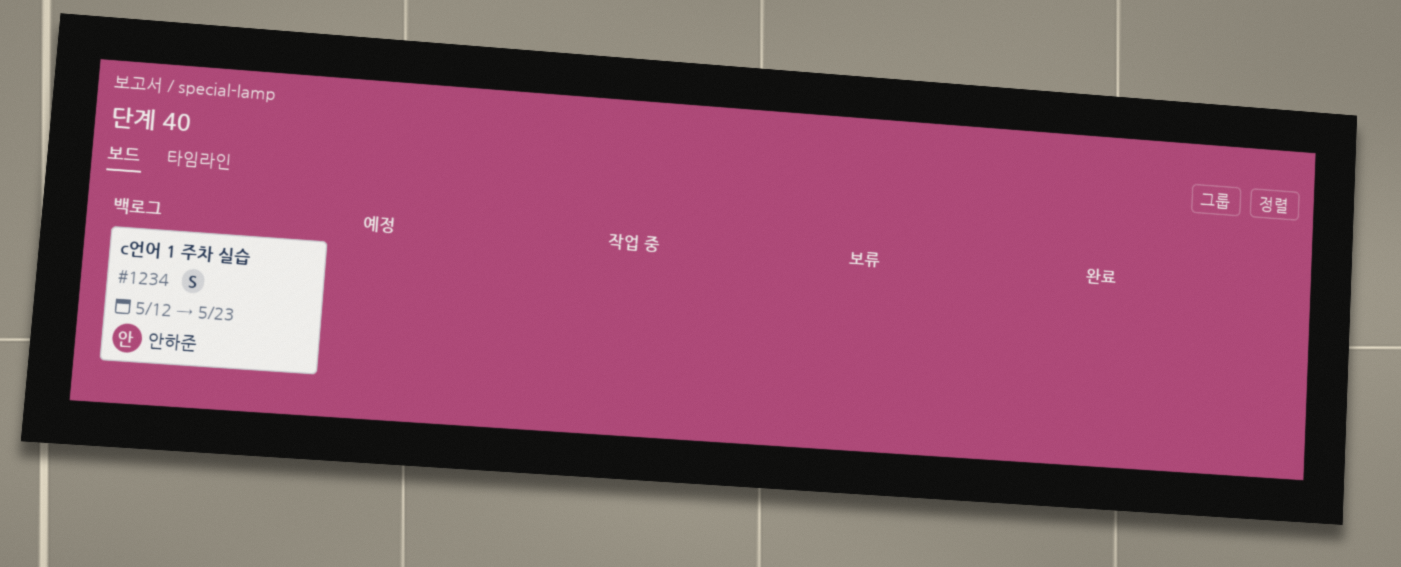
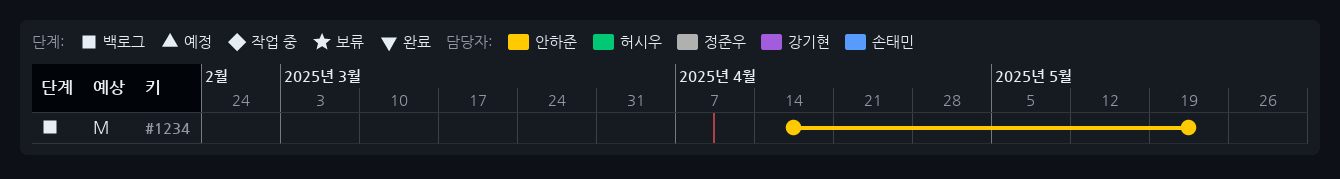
#1234, estimate: S -> M
#1234, start: May 12 -> Apr 14

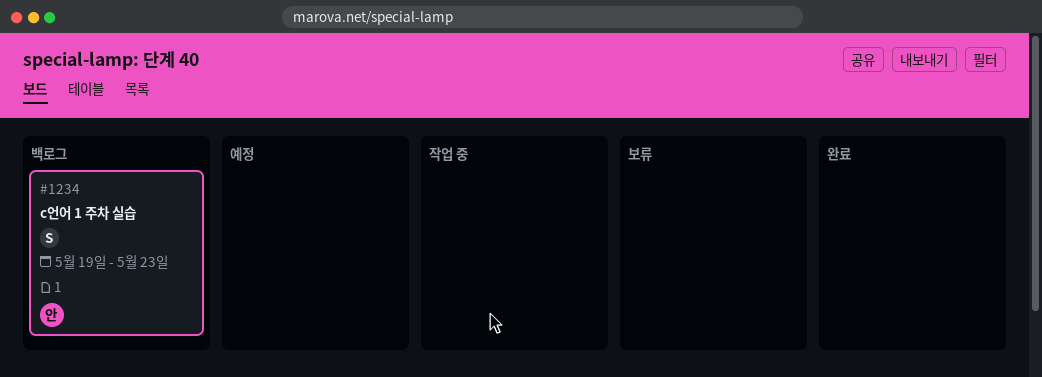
#1234, estimate: M -> S
#1234, start: Apr 14 -> May 19

